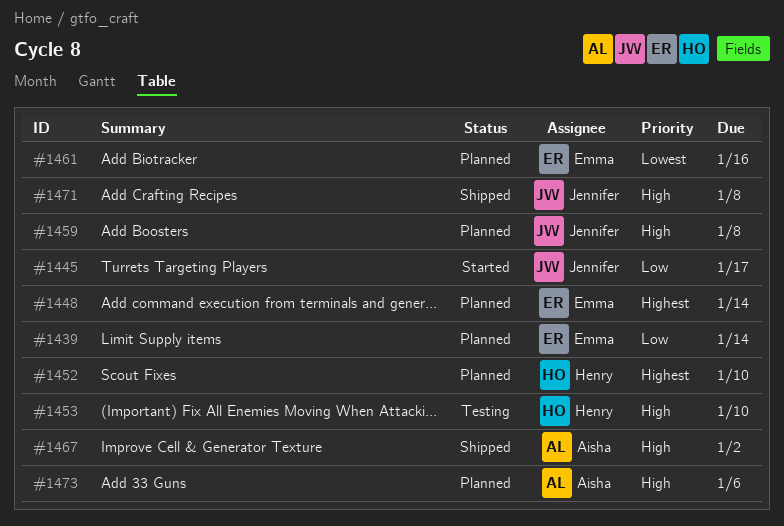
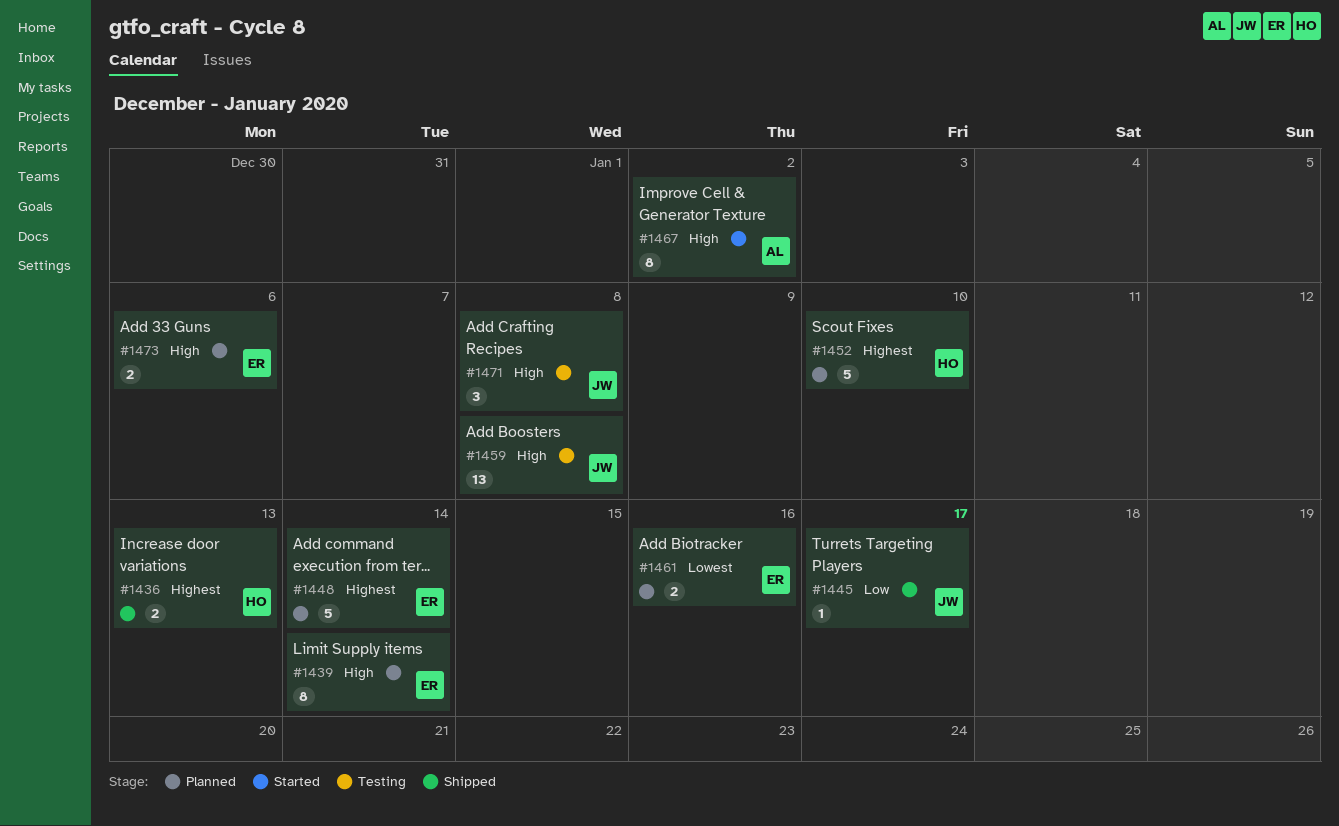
#1436: none -> present
#1439, priority: Low -> High
#1445, status: Started -> Shipped
#1453: present -> none
#1459, status: Planned -> Testing
#1467, status: Shipped -> Started
#1471, status: Shipped -> Testing
#1473, owner: Aisha -> Emma

